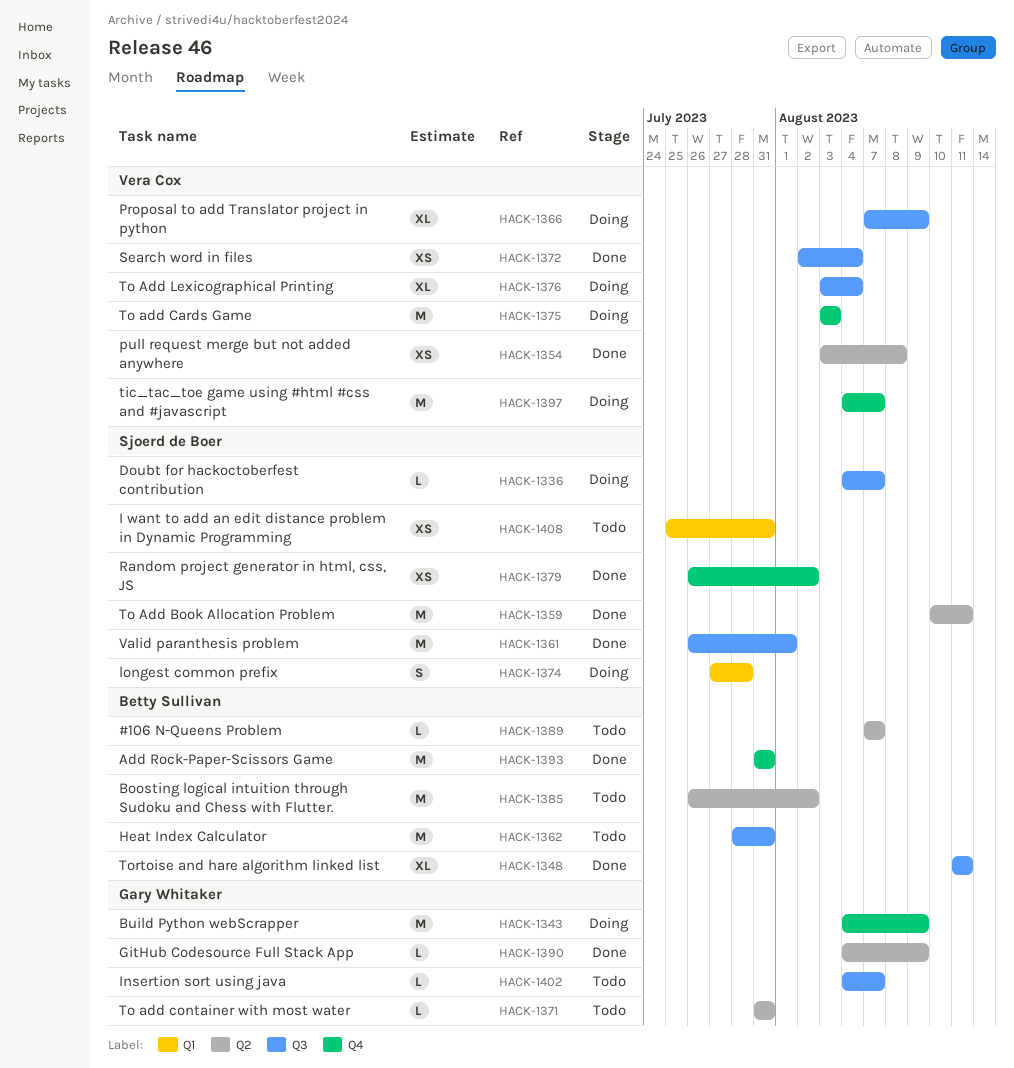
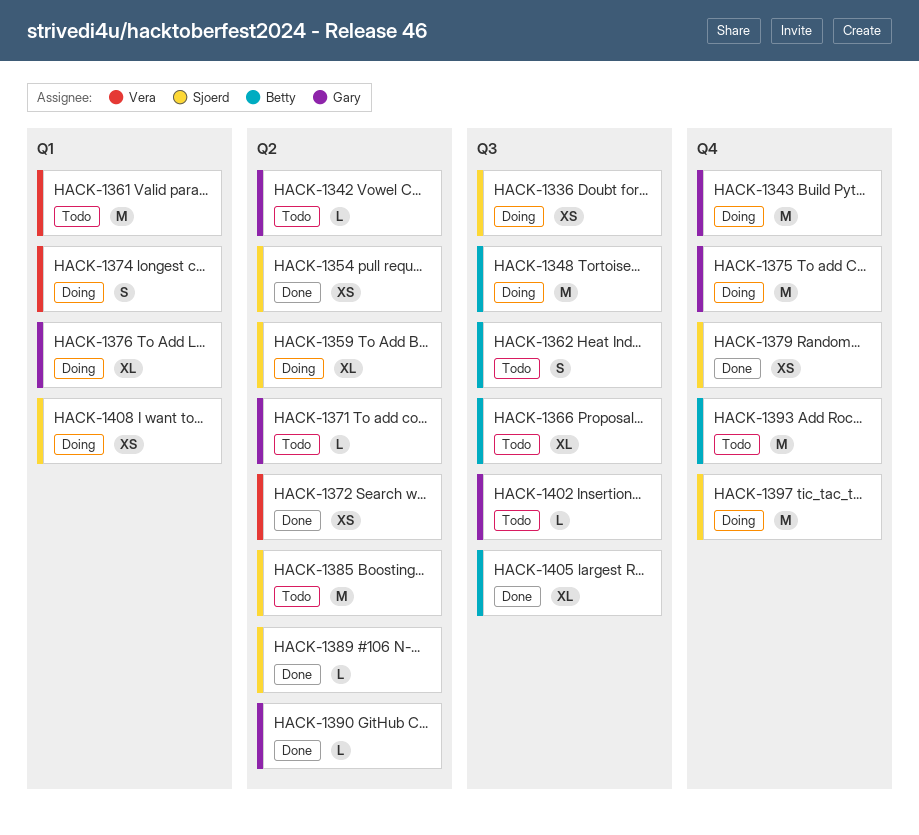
HACK-1336, estimate: L -> XS
HACK-1342: none -> present
HACK-1348, status: Done -> Doing
HACK-1348, estimate: XL -> M
HACK-1354, owner: Vera Cox -> Sjoerd de Boer
HACK-1359, status: Done -> Doing
HACK-1359, estimate: M -> XL
HACK-1361, status: Done -> Todo
HACK-1361, owner: Sjoerd de Boer -> Vera Cox
HACK-1361, label: Q3 -> Q1
HACK-1362, estimate: M -> S
HACK-1366, status: Doing -> Todo
HACK-1366, owner: Vera Cox -> Betty Sullivan
HACK-1372, label: Q3 -> Q2
HACK-1374, owner: Sjoerd de Boer -> Vera Cox
HACK-1375, owner: Vera Cox -> Gary Whitaker
HACK-1376, owner: Vera Cox -> Gary Whitaker
HACK-1376, label: Q3 -> Q1
HACK-1385, owner: Betty Sullivan -> Sjoerd de Boer
HACK-1389, status: Todo -> Done
HACK-1389, owner: Betty Sullivan -> Sjoerd de Boer
HACK-1393, status: Done -> Todo
HACK-1397, owner: Vera Cox -> Sjoerd de Boer
HACK-1405: none -> present
HACK-1408, status: Todo -> Doing

